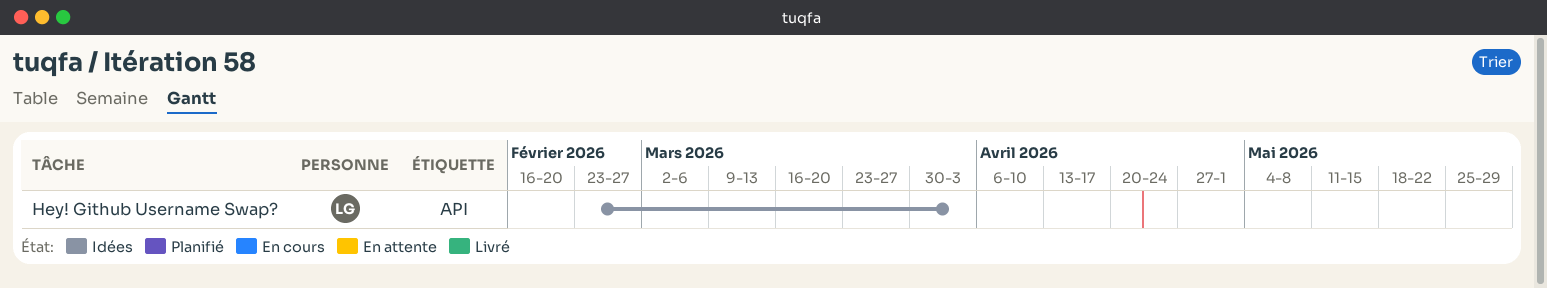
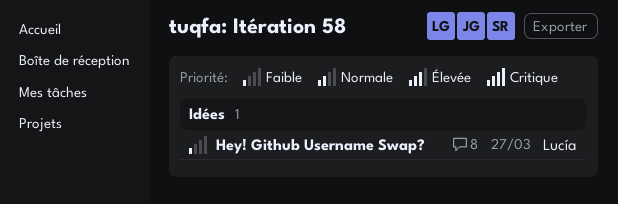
Hey! Github Username Swap?, due: Apr 3 -> Mar 27

